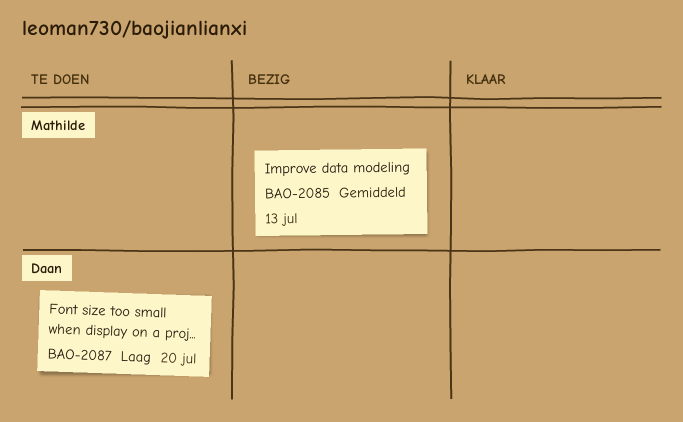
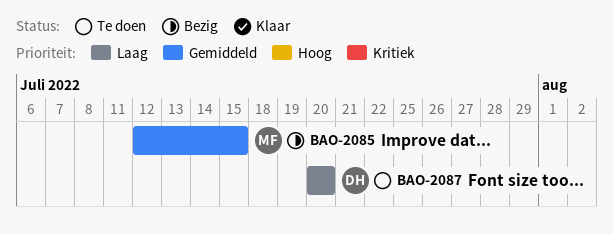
BAO-2085, due: Jul 13 -> Jul 15

